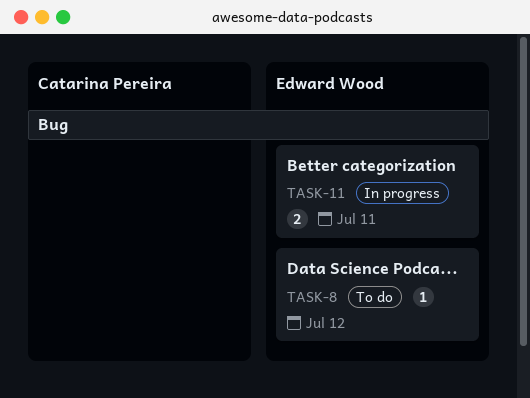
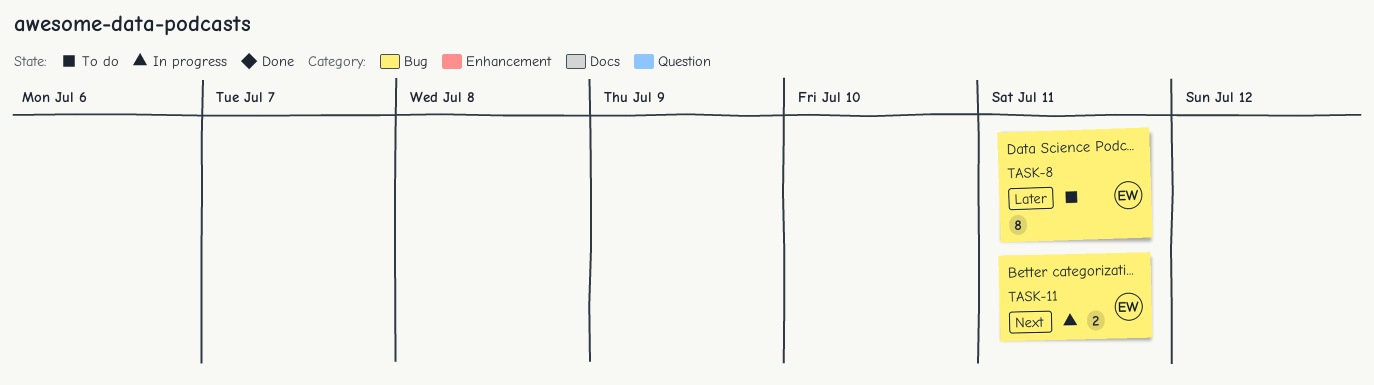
TASK-8, estimate: 1 -> 8
TASK-8, due: Jul 12 -> Jul 11

